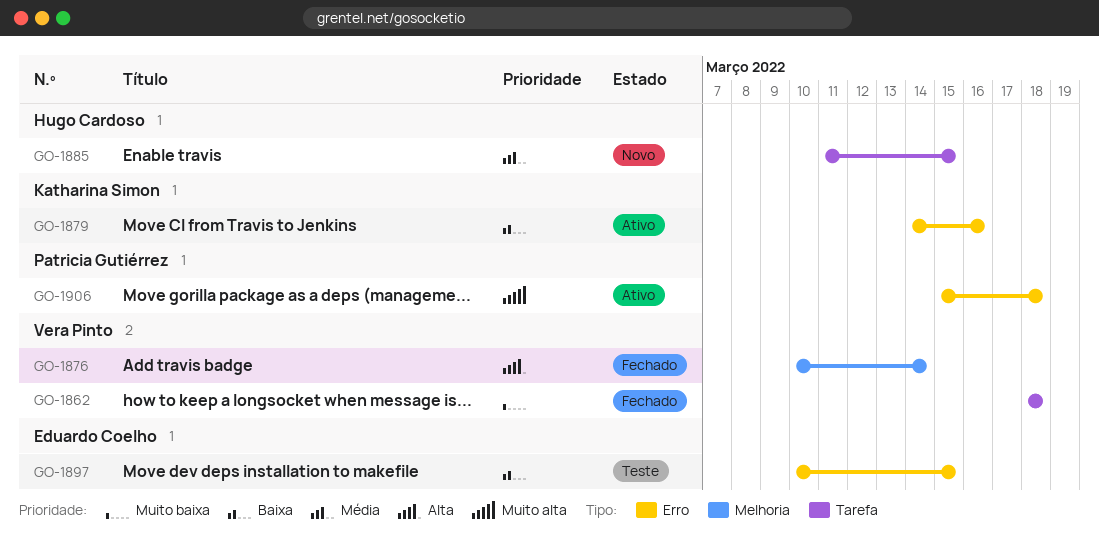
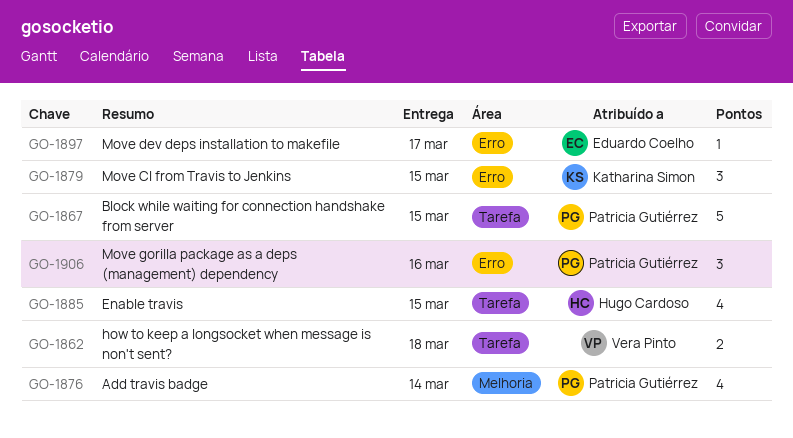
GO-1867: none -> present
GO-1876, owner: Vera Pinto -> Patricia Gutiérrez
GO-1879, due: Mar 16 -> Mar 15
GO-1897, due: Mar 15 -> Mar 17
GO-1906, due: Mar 18 -> Mar 16

